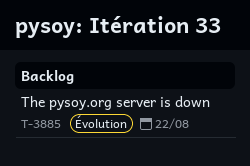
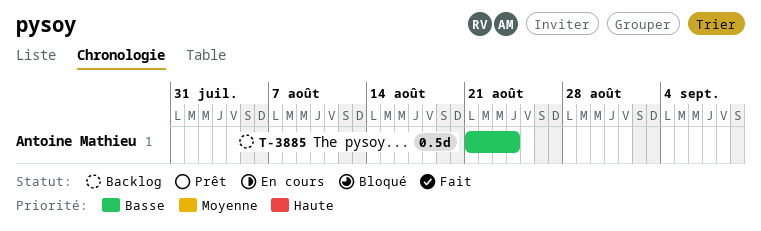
T-3885, due: Aug 22 -> Aug 24

